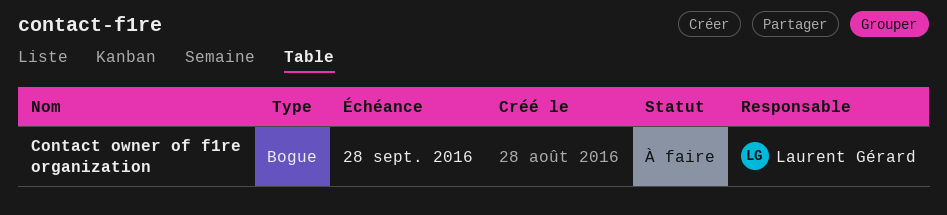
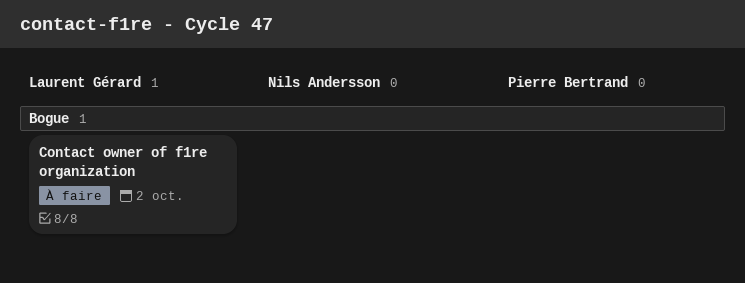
Contact owner of f1re organization, due: Sep 28 -> Oct 2

